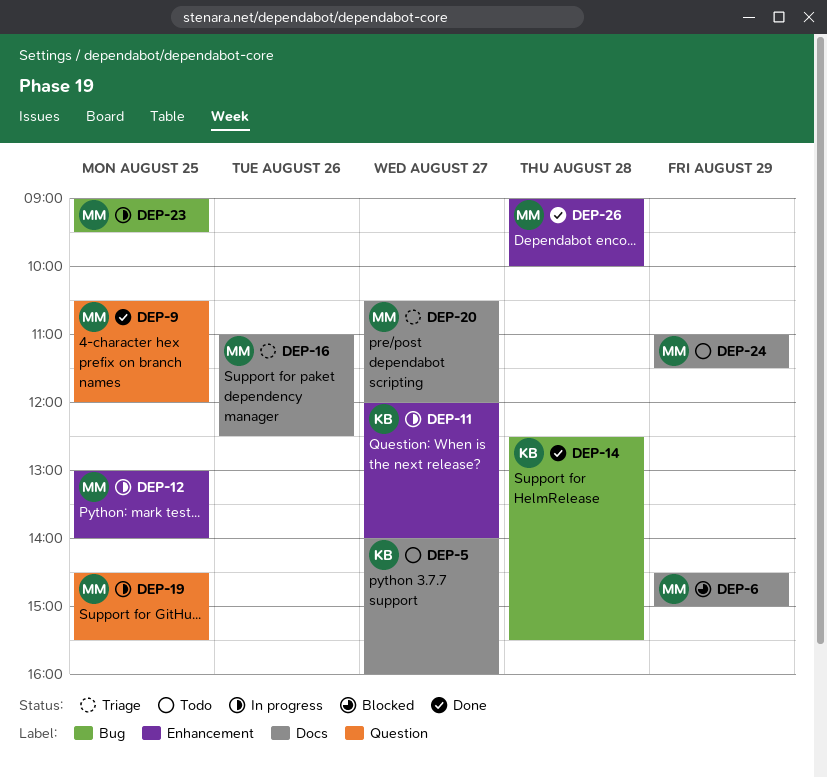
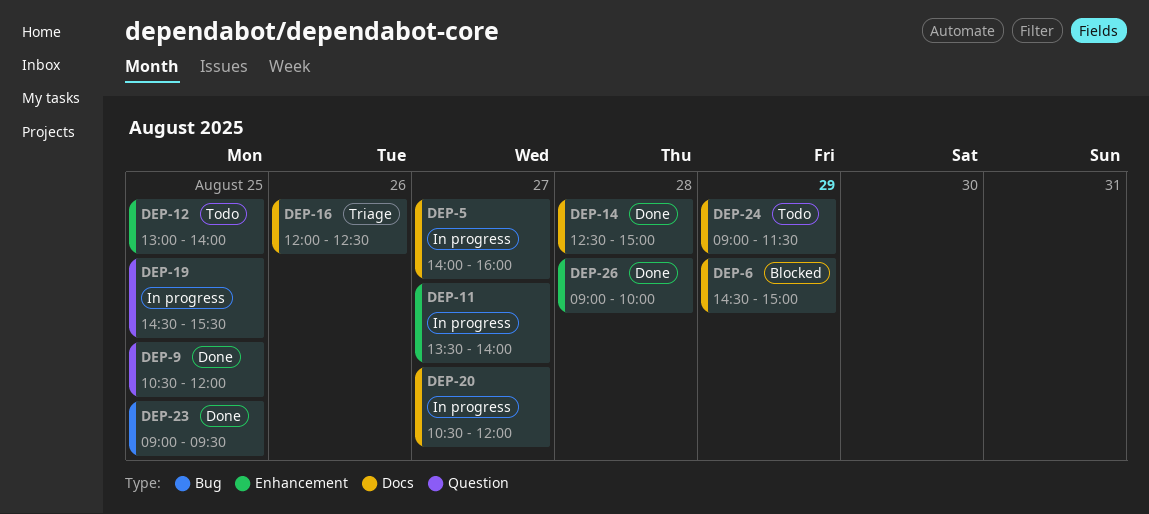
DEP-5, status: Todo -> In progress
DEP-11, begins: 12:00 -> 13:30
DEP-12, status: In progress -> Todo
DEP-14, label: Bug -> Docs
DEP-14, ends: 15:30 -> 15:00
DEP-16, begins: 11:00 -> 12:00
DEP-20, status: Triage -> In progress
DEP-23, status: In progress -> Done
DEP-24, begins: 11:00 -> 09:00

